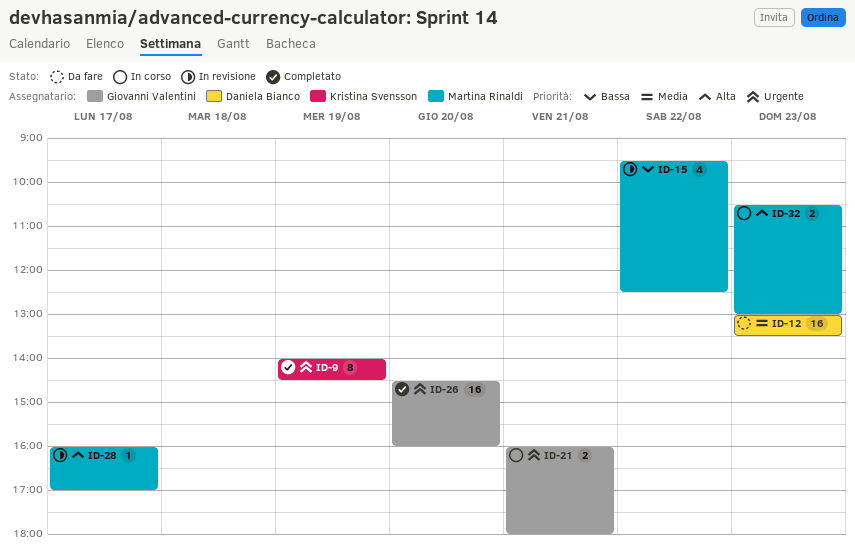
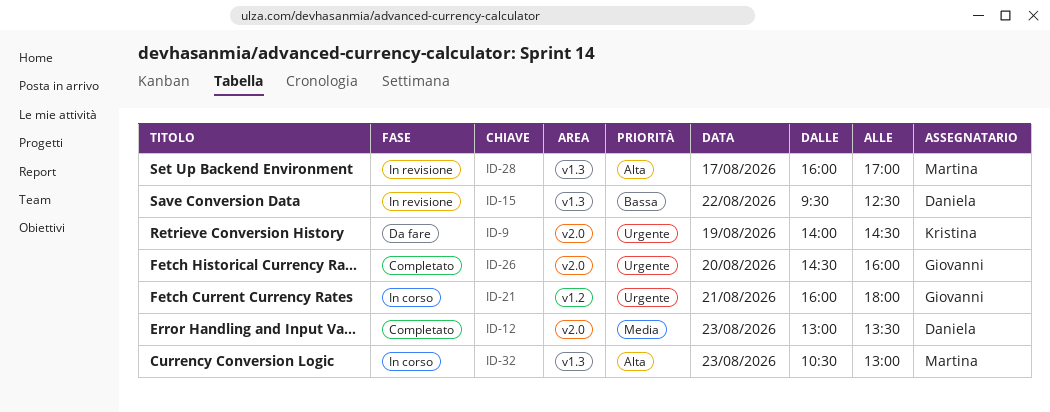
ID-9, status: Completato -> Da fare
ID-12, status: Da fare -> Completato
ID-15, owner: Martina Rinaldi -> Daniela Bianco

